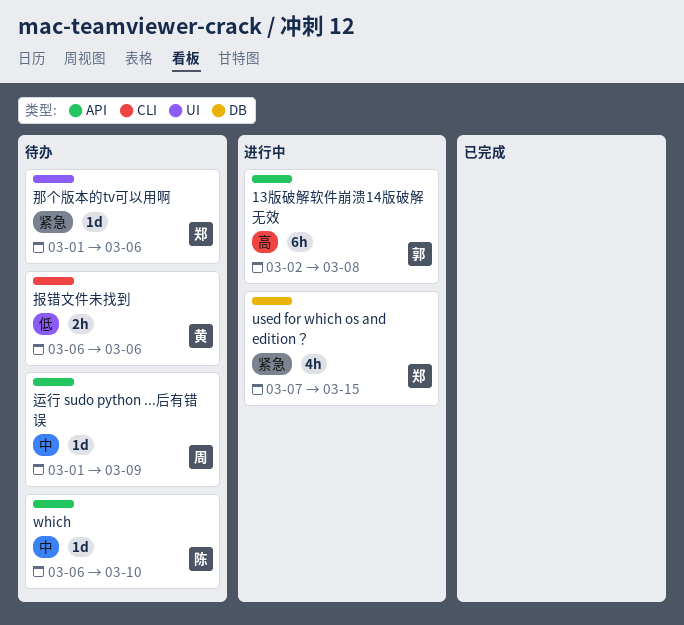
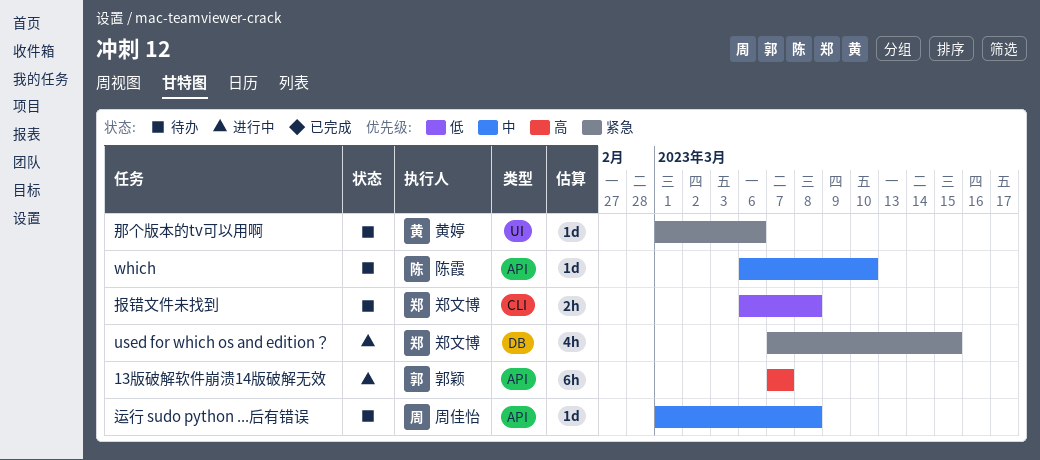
13版破解软件崩溃14版破解无效, start: Mar 2 -> Mar 7
13版破解软件崩溃14版破解无效, due: Mar 8 -> Mar 7
报错文件未找到, owner: 黄婷 -> 郑文博
报错文件未找到, due: Mar 6 -> Mar 8
运行 sudo python ...后有错误, due: Mar 9 -> Mar 8
那个版本的tv可以用啊, owner: 郑文博 -> 黄婷

